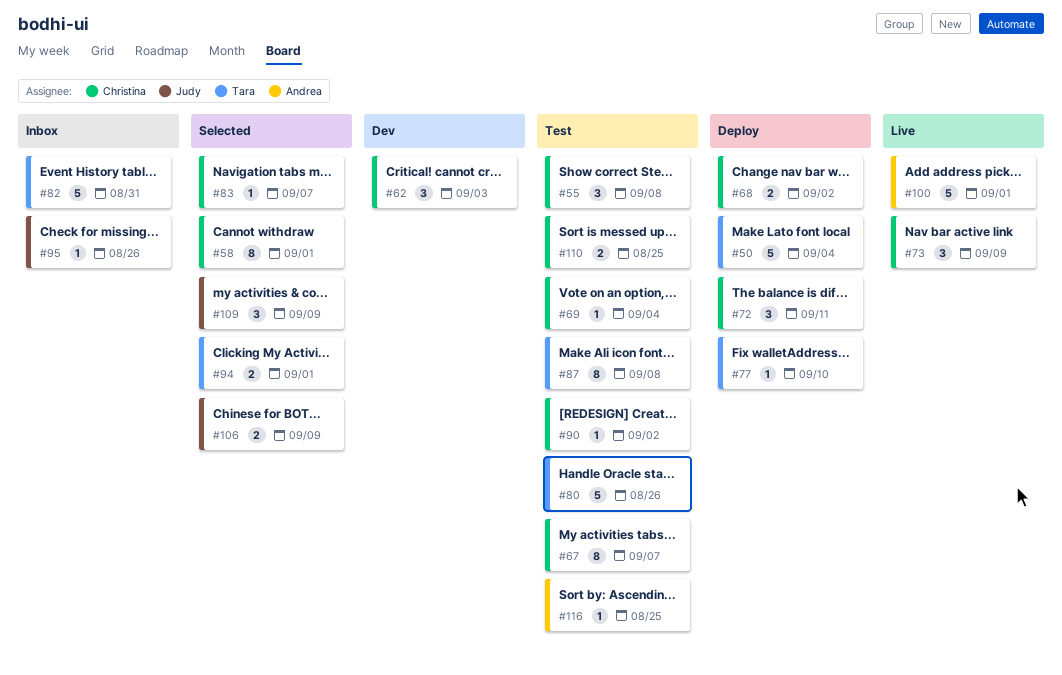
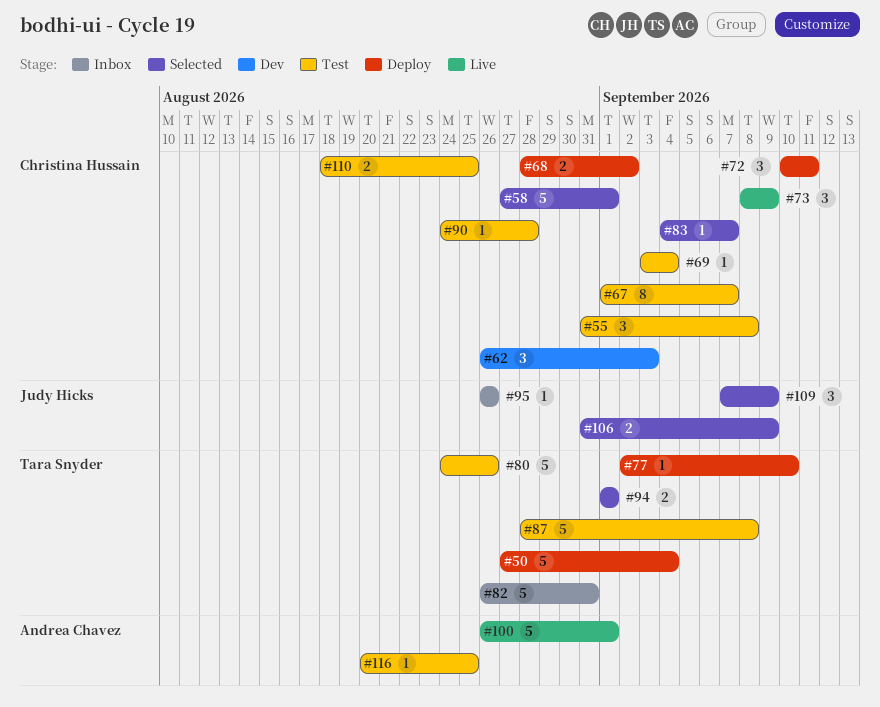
#58, estimate: 8 -> 5
#87, estimate: 8 -> 5
#90, due: Sep 2 -> Aug 28

